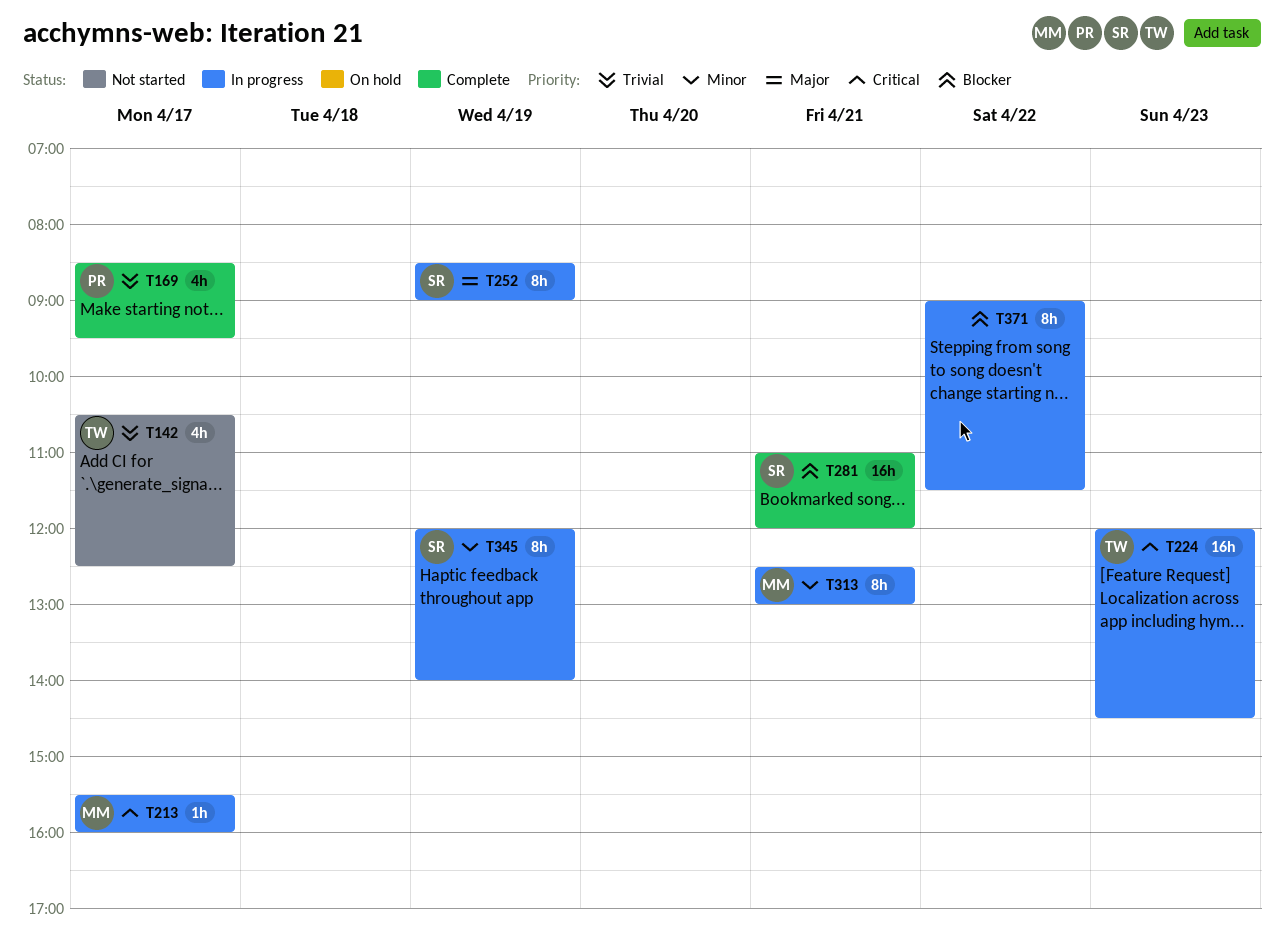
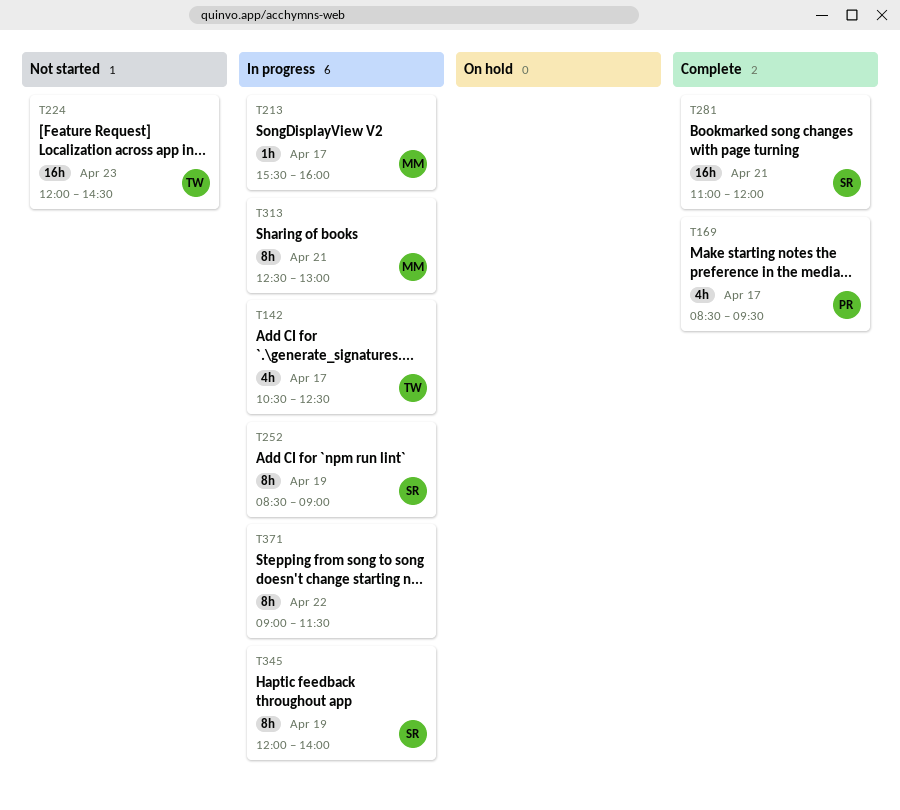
T142, status: Not started -> In progress
T224, status: In progress -> Not started

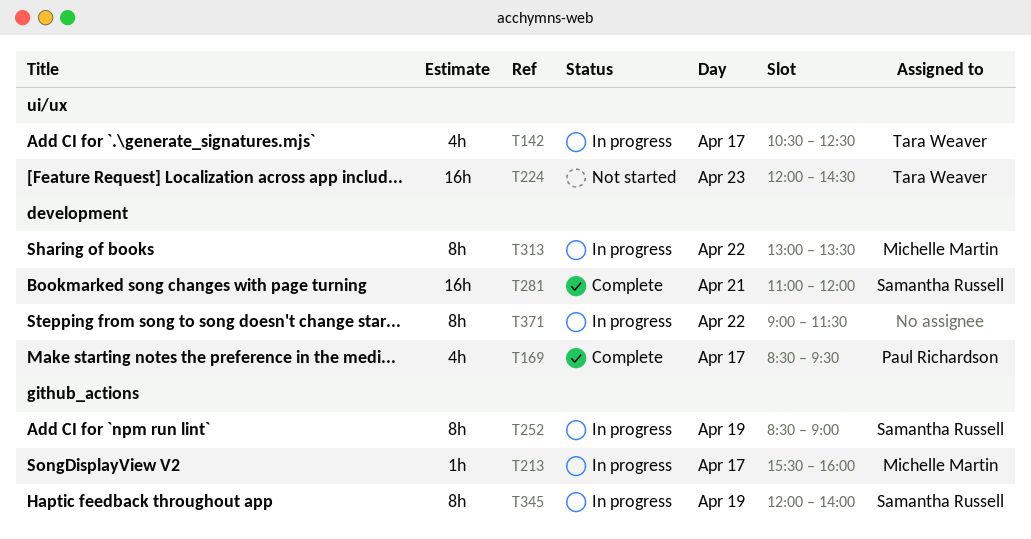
T313, day: Apr 21 -> Apr 22
T313, begins: 12:30 -> 13:00
T313, ends: 13:00 -> 13:30

